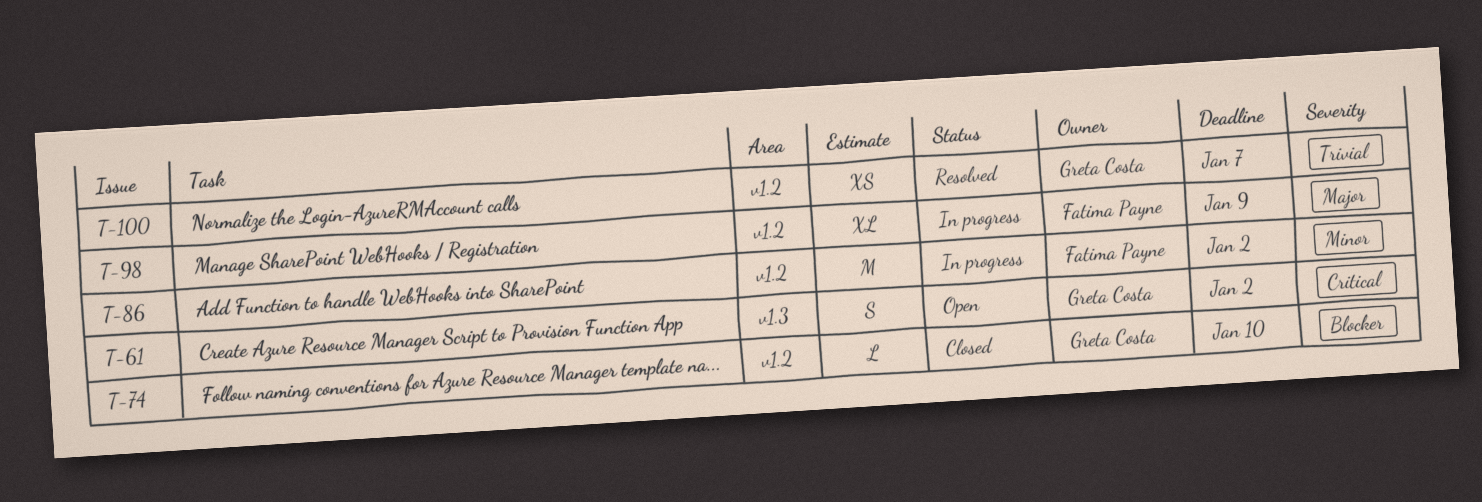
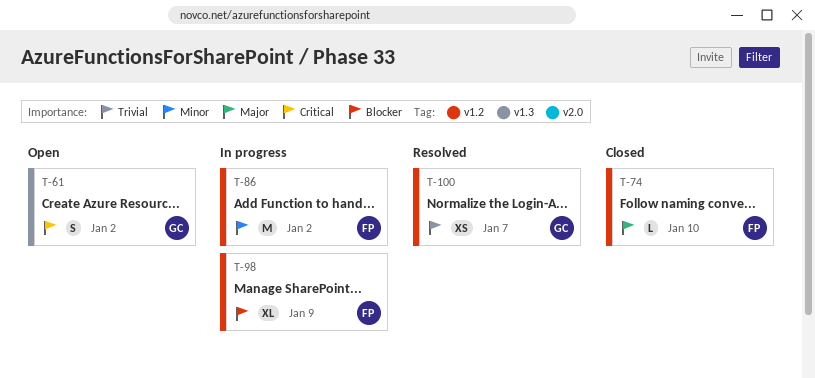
T-74, owner: Greta Costa -> Fatima Payne
T-74, priority: Blocker -> Major
T-98, priority: Major -> Blocker

